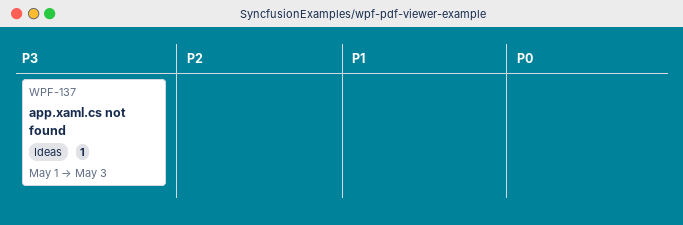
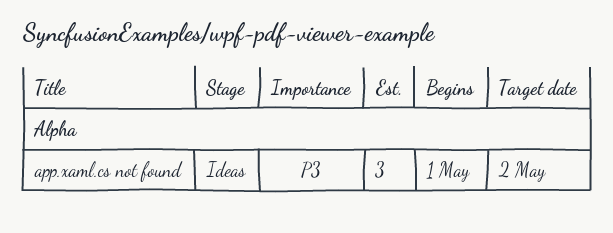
app.xaml.cs not found, estimate: 1 -> 3
app.xaml.cs not found, due: May 3 -> May 2

